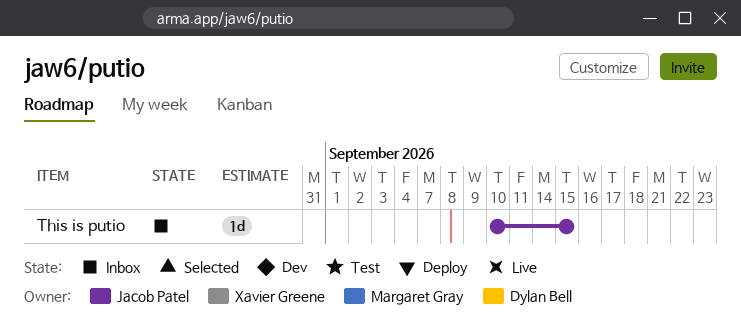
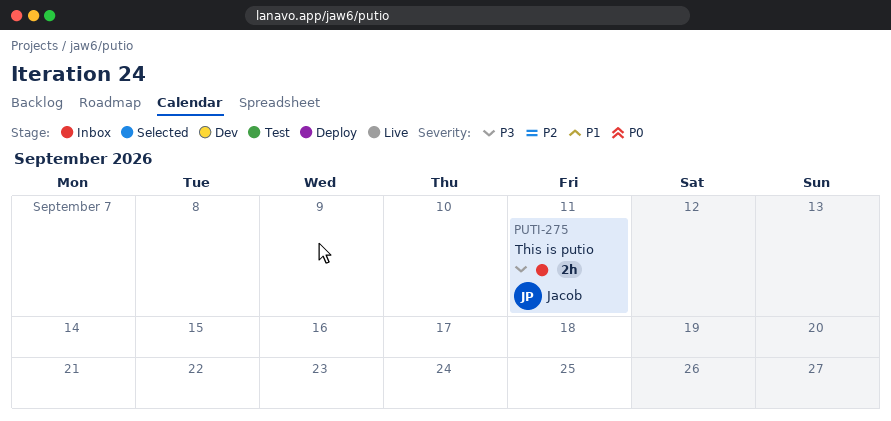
This is putio, estimate: 1d -> 2h
This is putio, due: Sep 15 -> Sep 11

